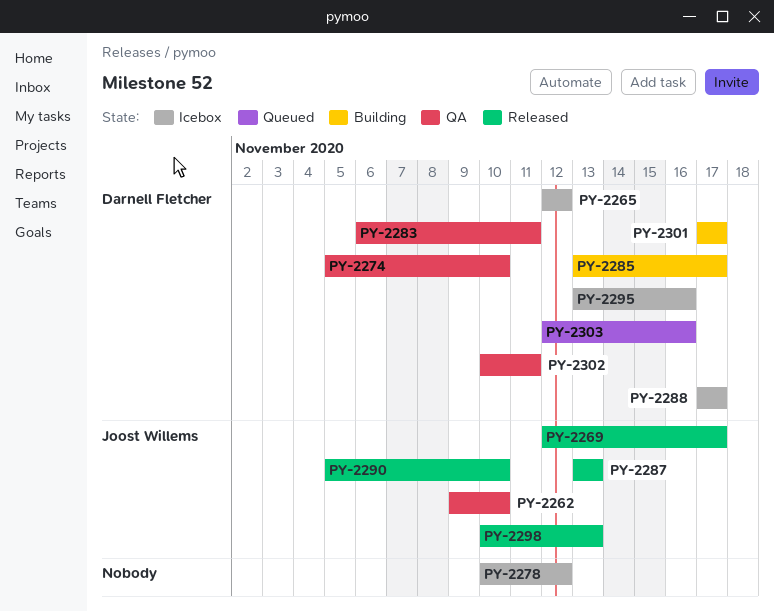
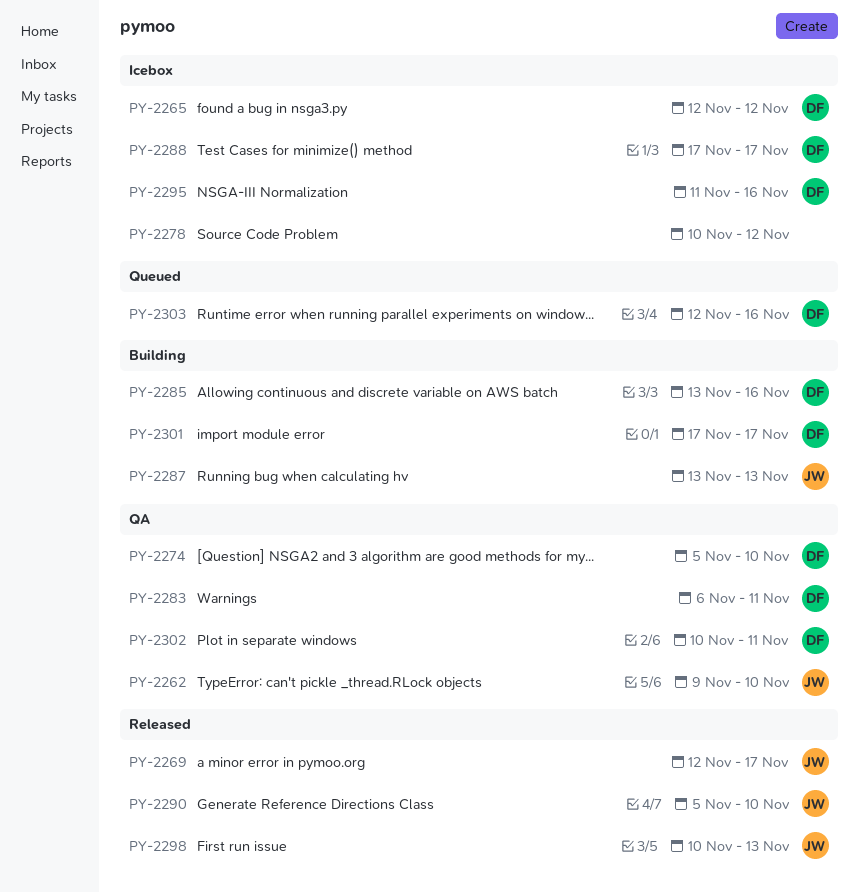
PY-2285, due: Nov 17 -> Nov 16
PY-2287, status: Released -> Building
PY-2295, start: Nov 13 -> Nov 11

